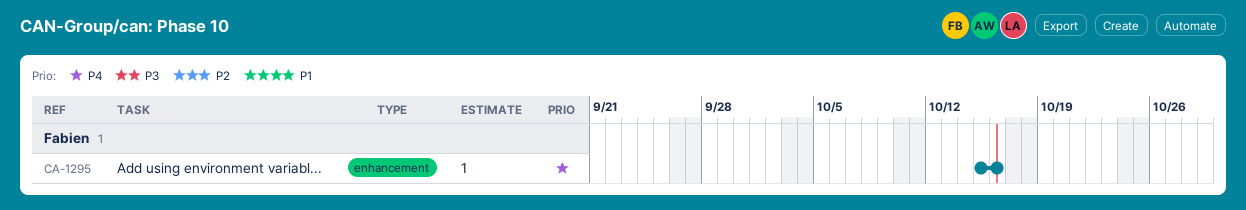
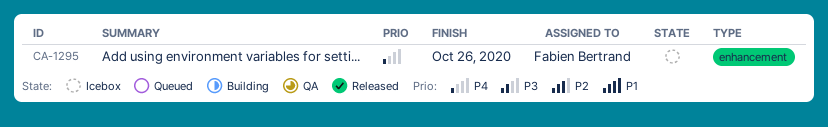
CA-1295, due: Oct 16 -> Oct 26

